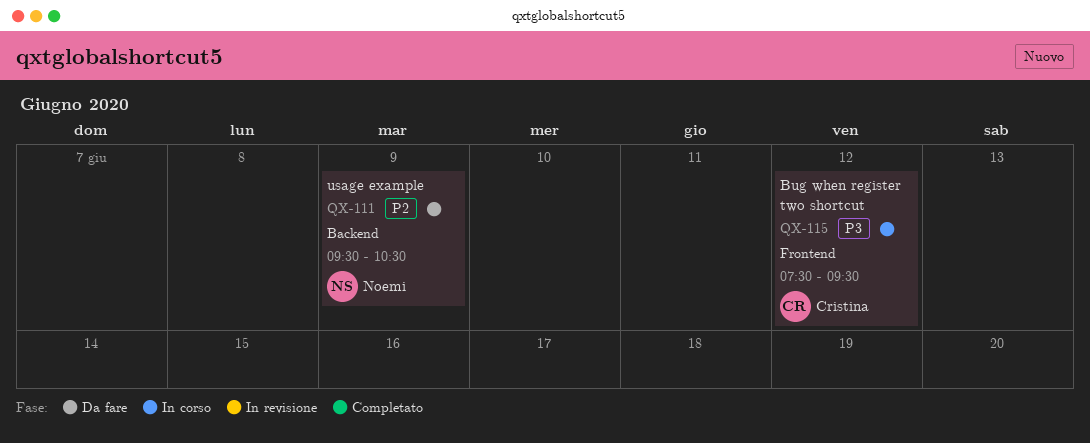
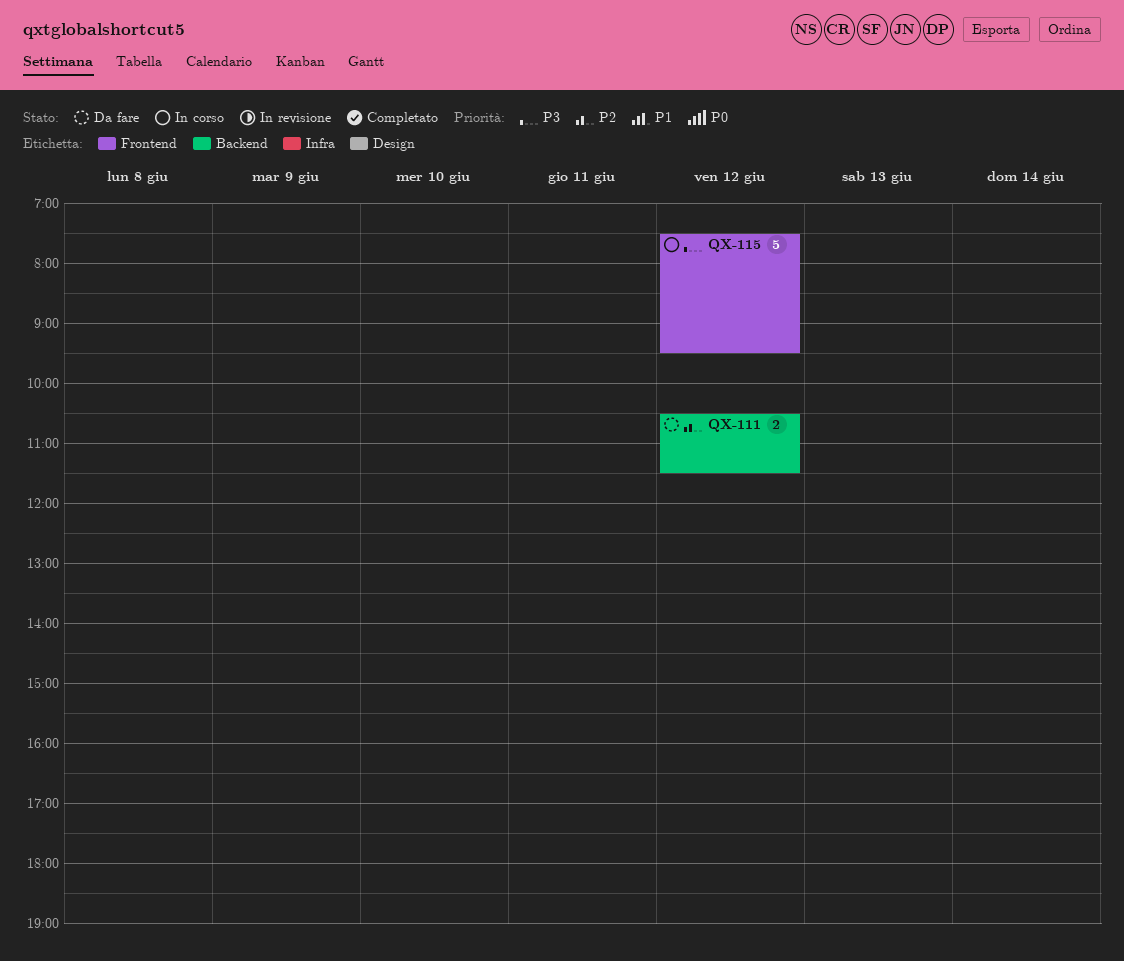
QX-111, day: Jun 9 -> Jun 12
QX-111, begins: 09:30 -> 10:30
QX-111, ends: 10:30 -> 11:30

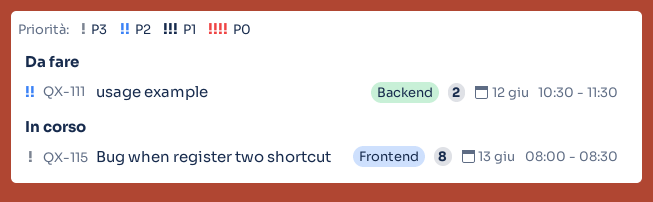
QX-115, estimate: 5 -> 8
QX-115, day: Jun 12 -> Jun 13
QX-115, begins: 07:30 -> 08:00
QX-115, ends: 09:30 -> 08:30

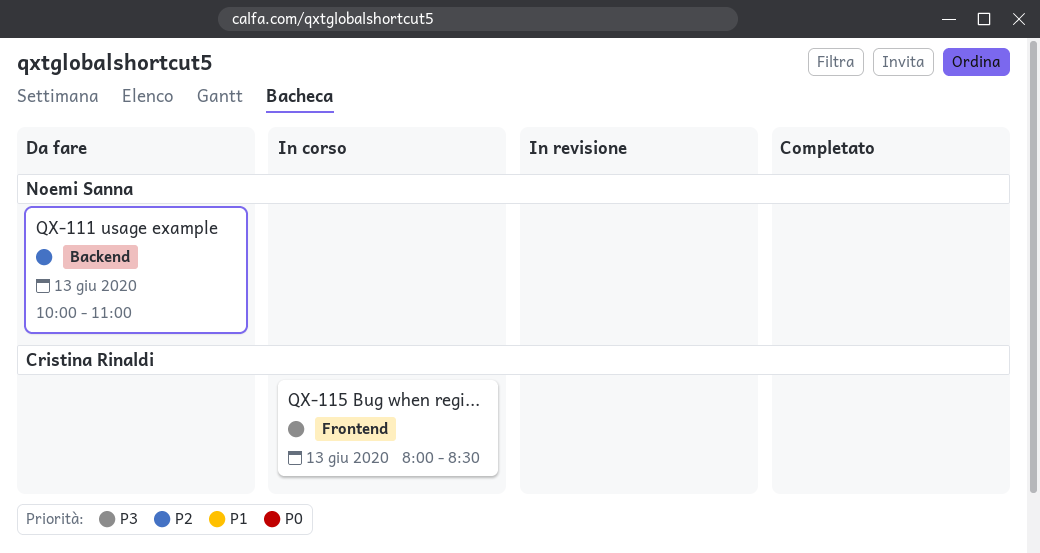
QX-111, day: Jun 12 -> Jun 13
QX-111, begins: 10:30 -> 10:00
QX-111, ends: 11:30 -> 11:00

